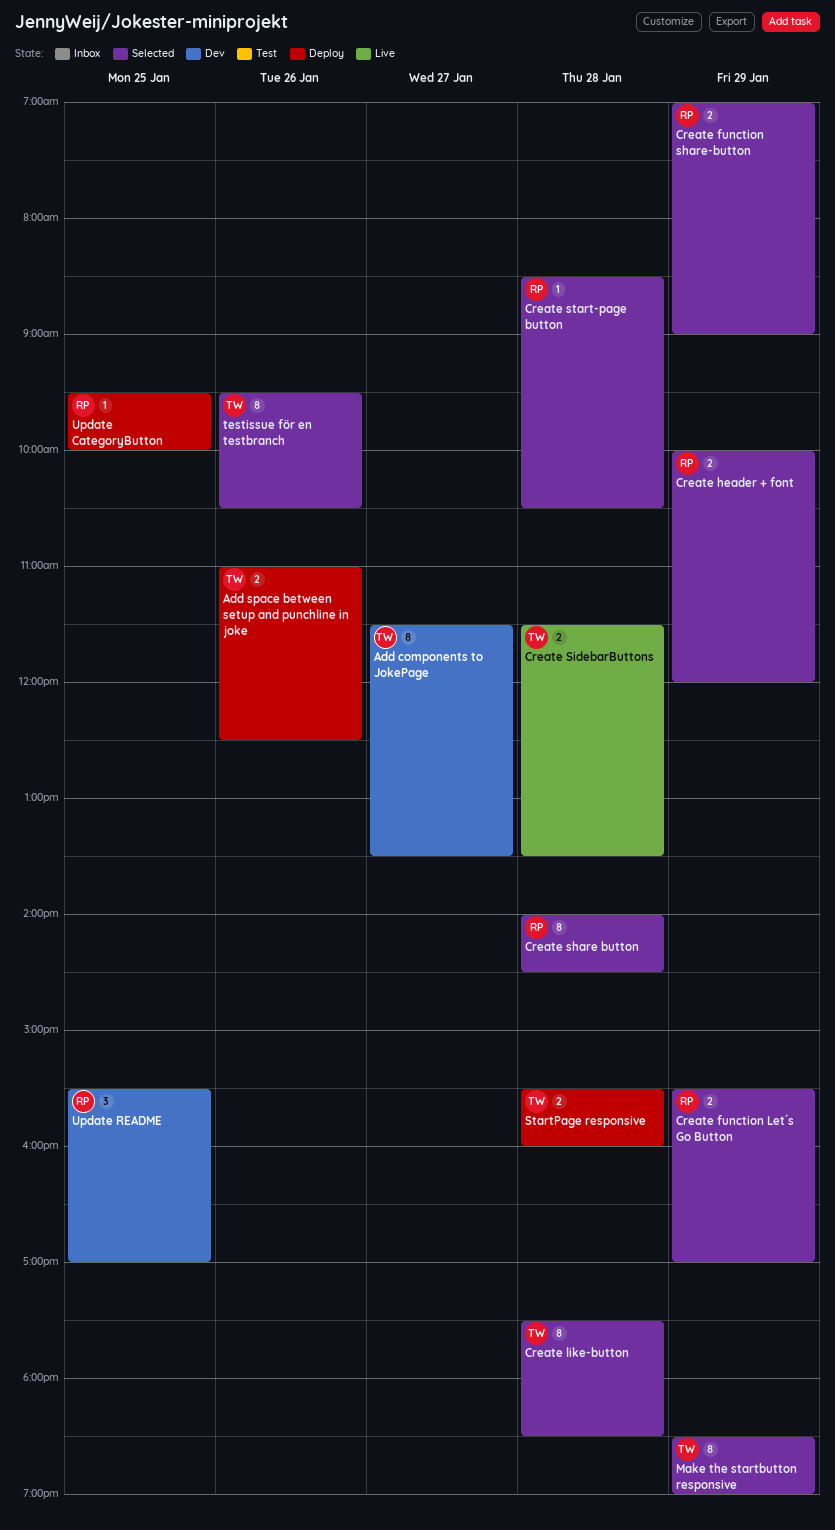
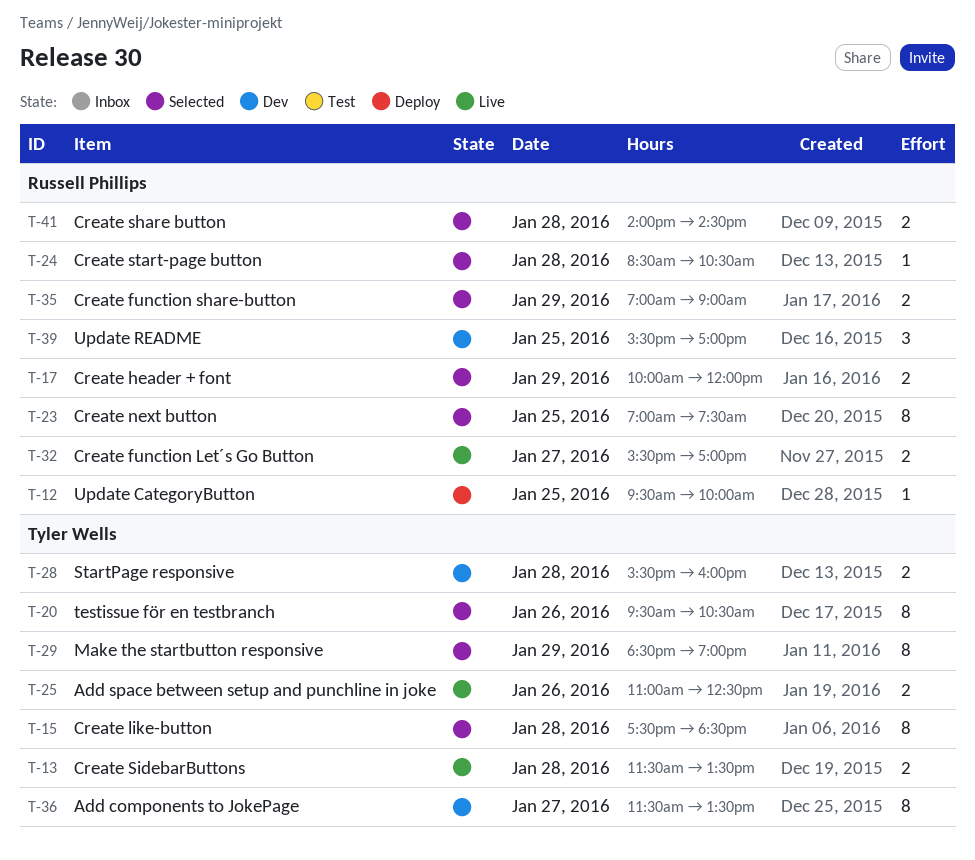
Add space between setup and punchline in joke, status: Deploy -> Live
Create function Let´s Go Button, status: Selected -> Live
Create function Let´s Go Button, day: Jan 29 -> Jan 27
Create next button: none -> present
Create share button, estimate: 8 -> 2
StartPage responsive, status: Deploy -> Dev

